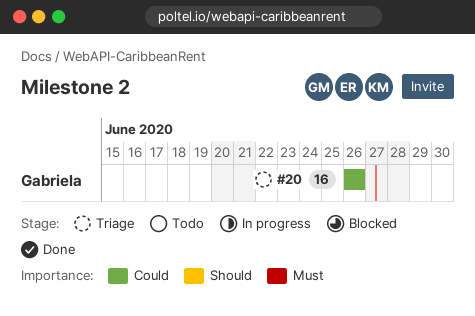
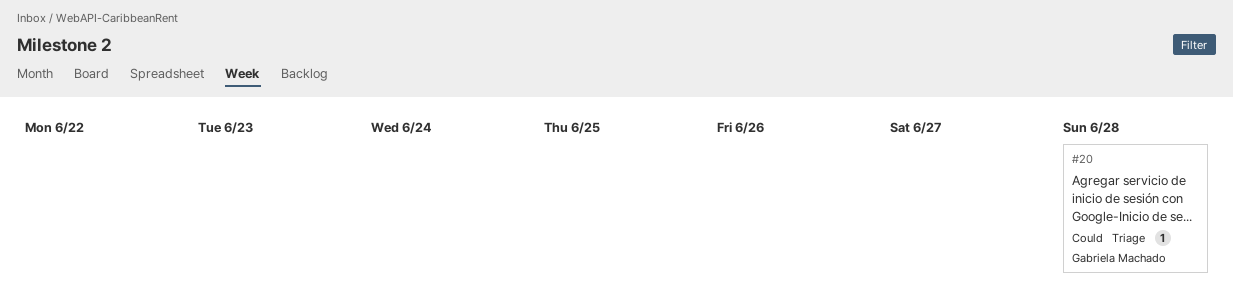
#20, estimate: 16 -> 1
#20, due: Jun 26 -> Jun 28

